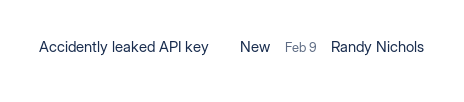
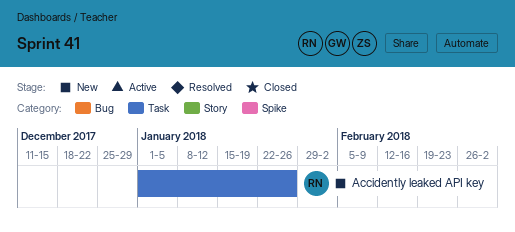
Accidently leaked API key, due: Feb 9 -> Jan 26

